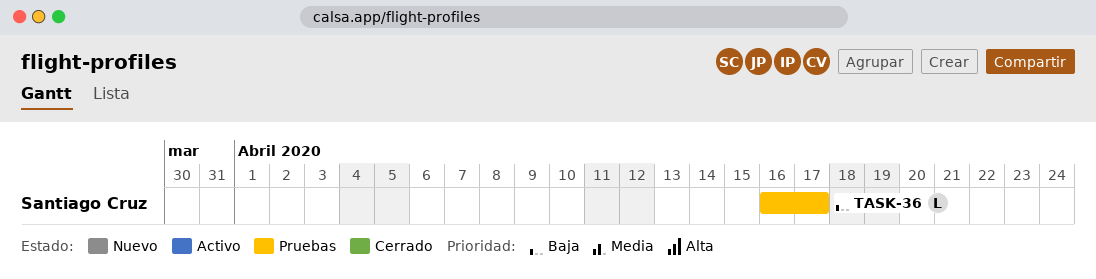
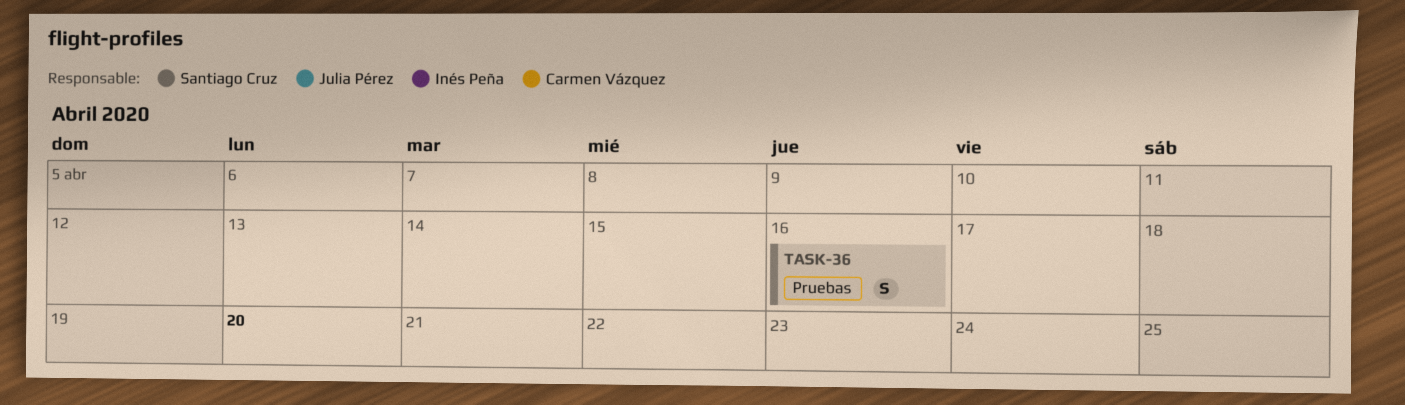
TASK-36, estimate: L -> S
TASK-36, due: Apr 17 -> Apr 16

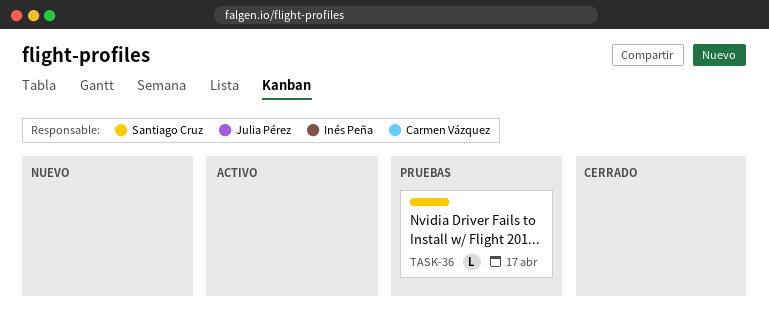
TASK-36, estimate: S -> L
TASK-36, due: Apr 16 -> Apr 17

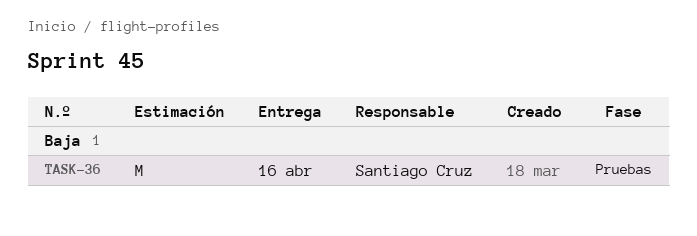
TASK-36, estimate: L -> M
TASK-36, due: Apr 17 -> Apr 16

